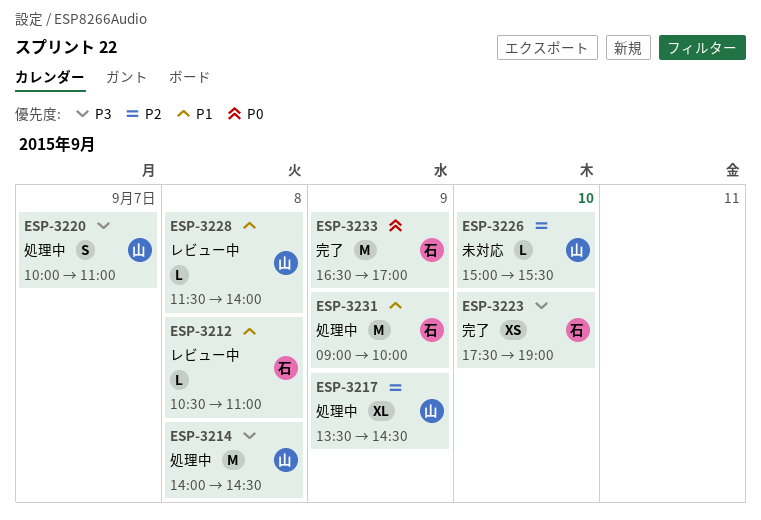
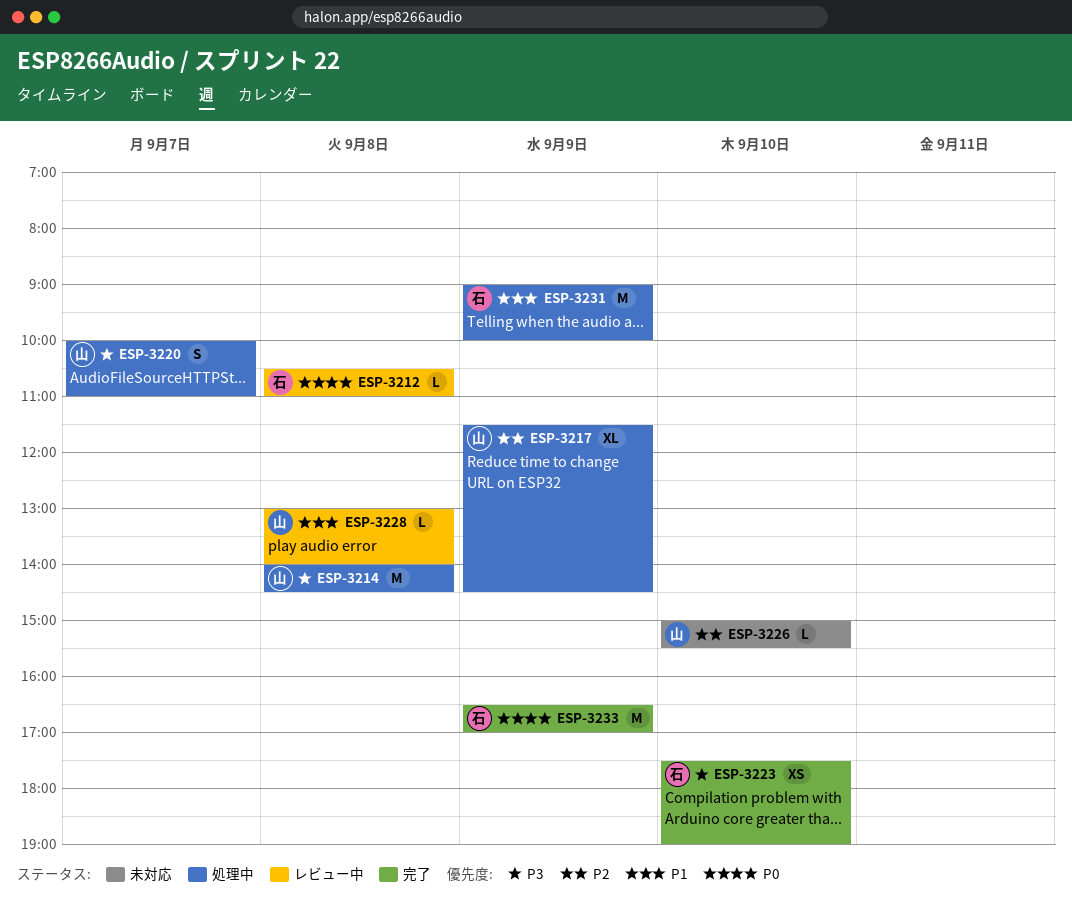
ESP-3212, priority: P1 -> P0
ESP-3217, begins: 13:30 -> 11:30
ESP-3228, begins: 11:30 -> 13:00

